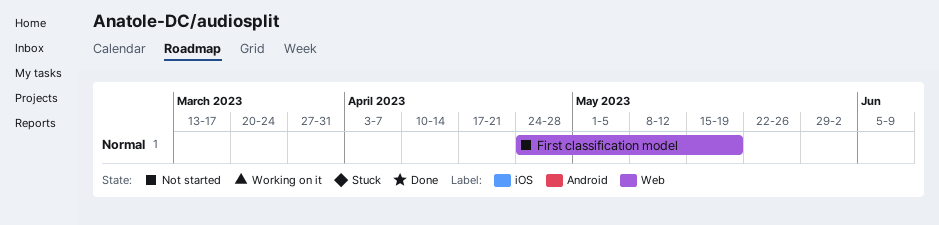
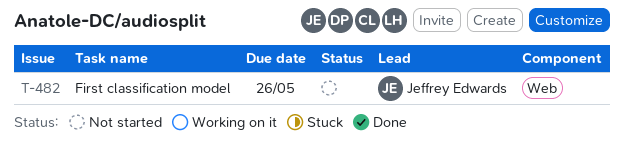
First classification model, due: May 19 -> May 26

